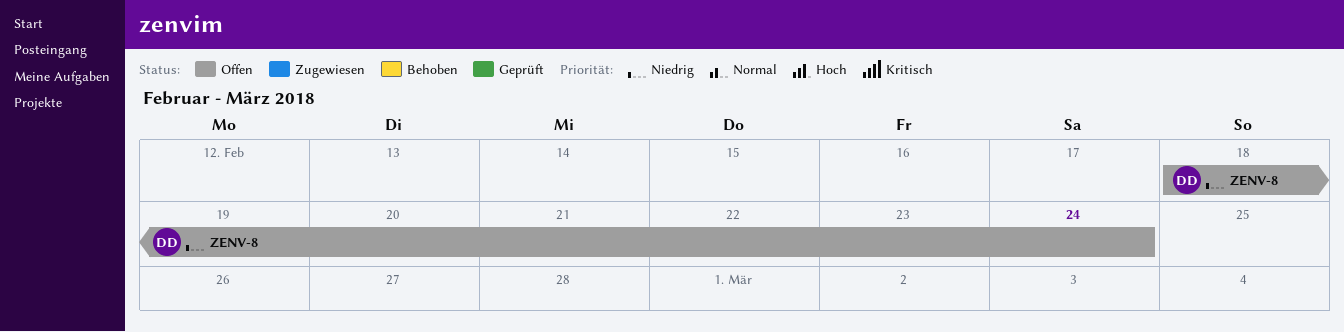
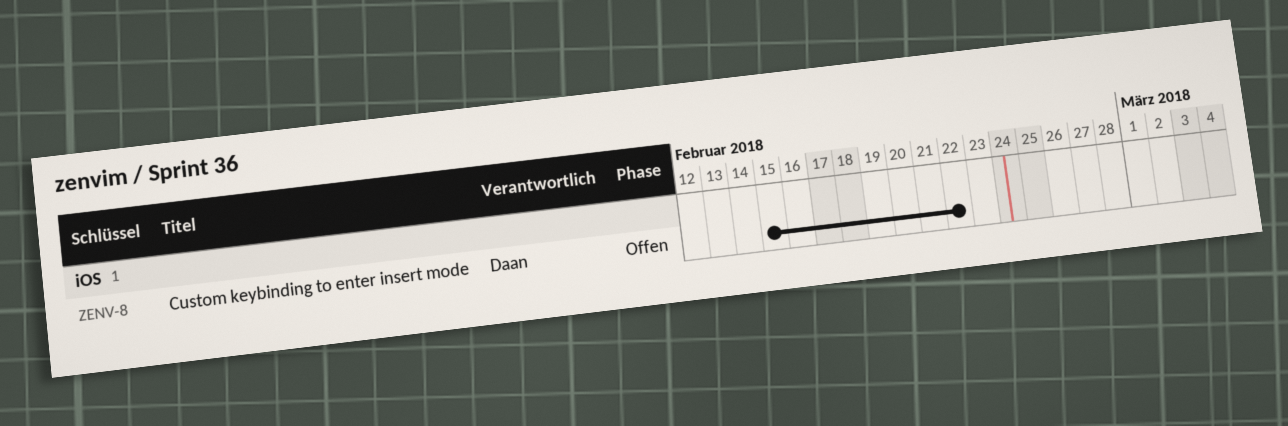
ZENV-8, start: Feb 18 -> Feb 15
ZENV-8, due: Feb 24 -> Feb 22

